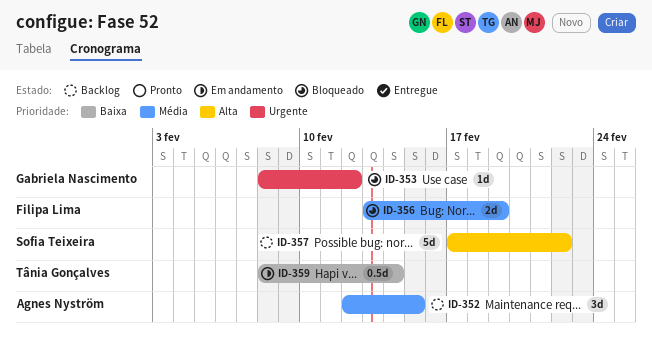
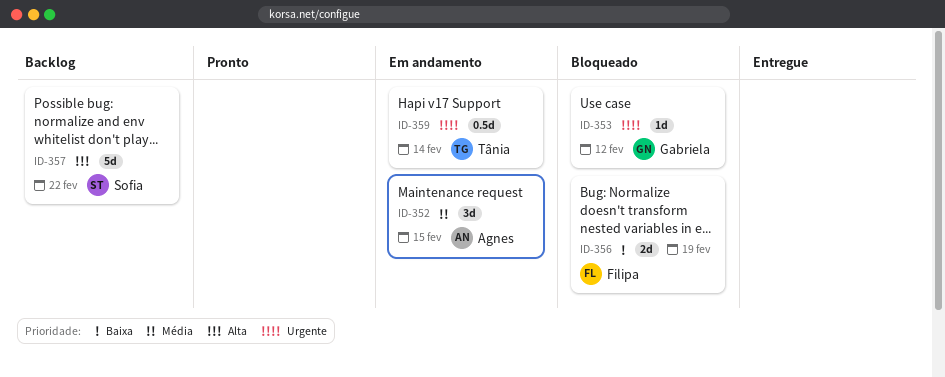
ID-352, status: Backlog -> Em andamento
ID-356, priority: Média -> Baixa
ID-359, priority: Baixa -> Urgente

